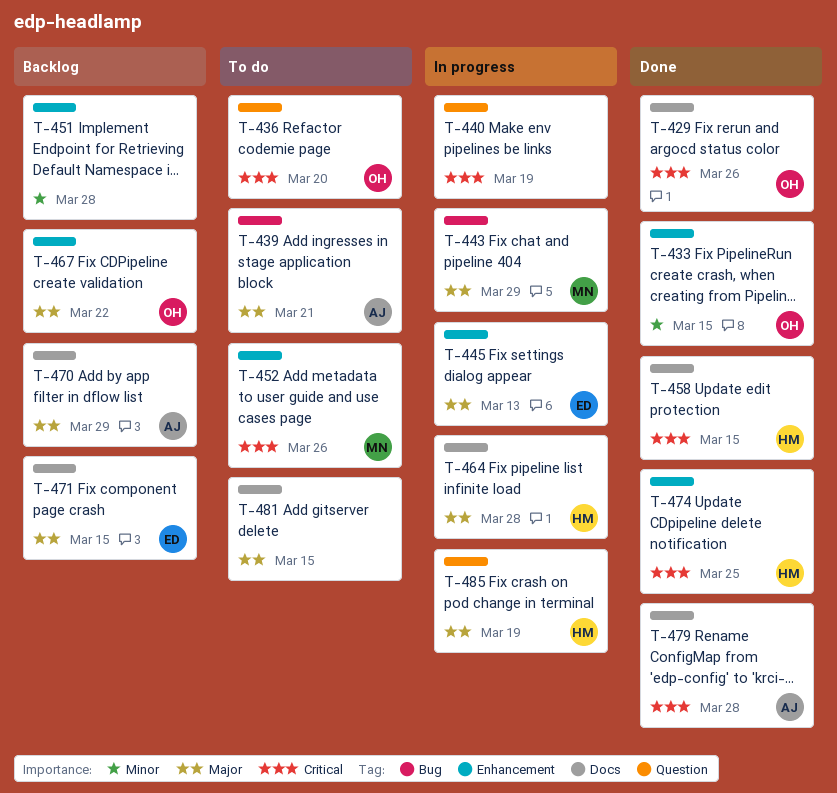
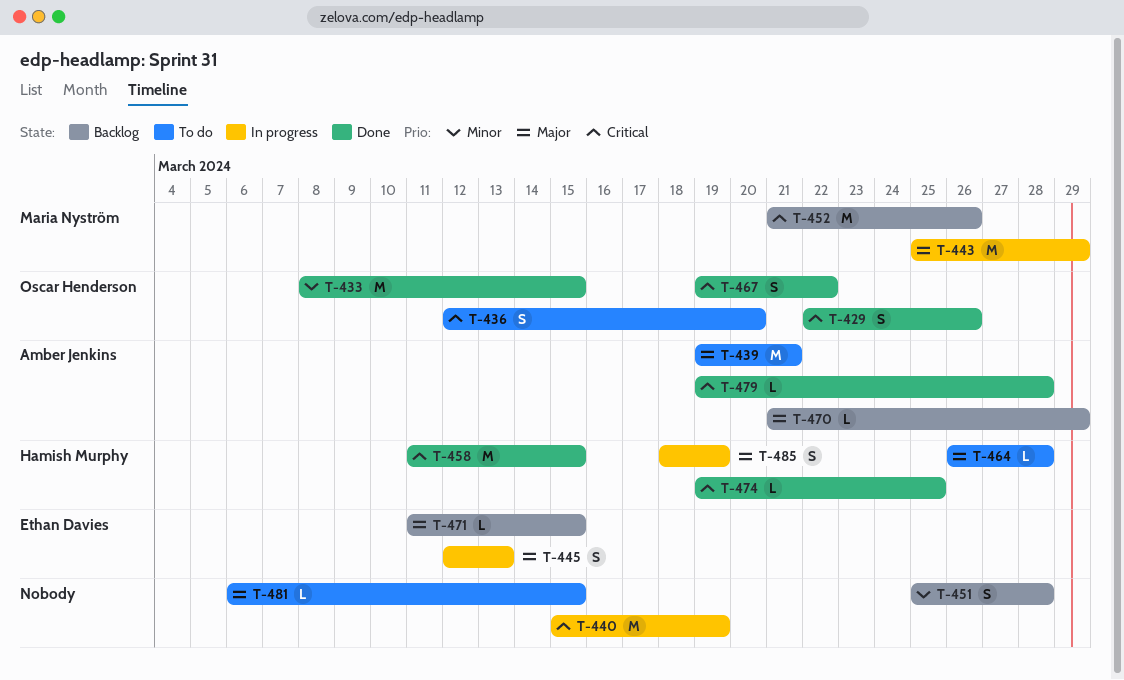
T-452, status: To do -> Backlog
T-464, status: In progress -> To do
T-467, status: Backlog -> Done
T-467, priority: Major -> Critical

